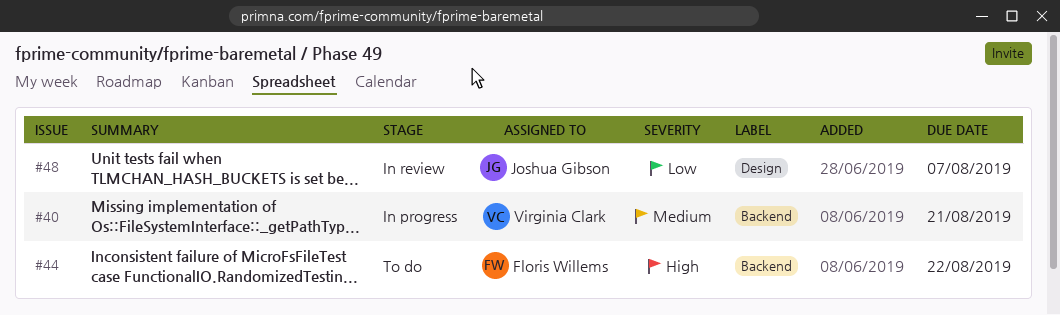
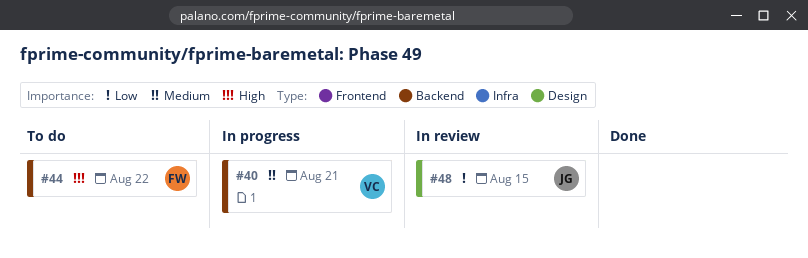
#48, due: Aug 7 -> Aug 15

